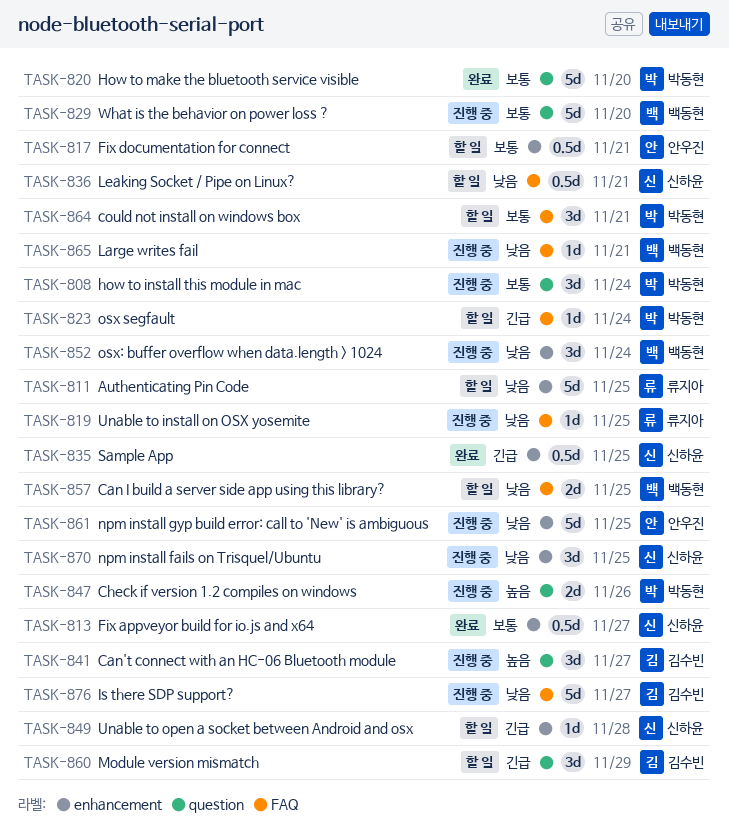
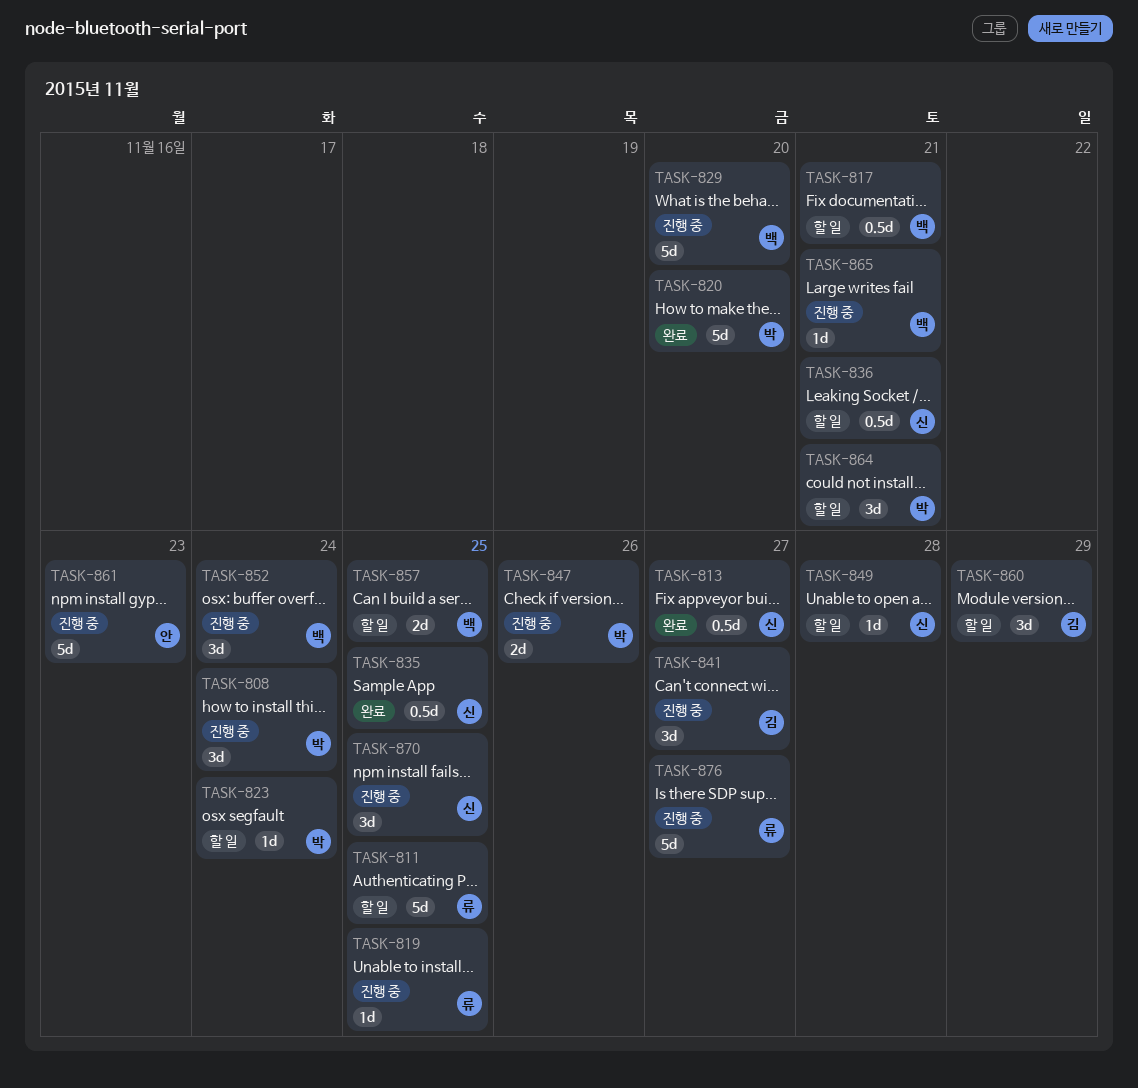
TASK-817, owner: 안우진 -> 백동현
TASK-861, due: Nov 25 -> Nov 23
TASK-876, owner: 김수빈 -> 류지아

